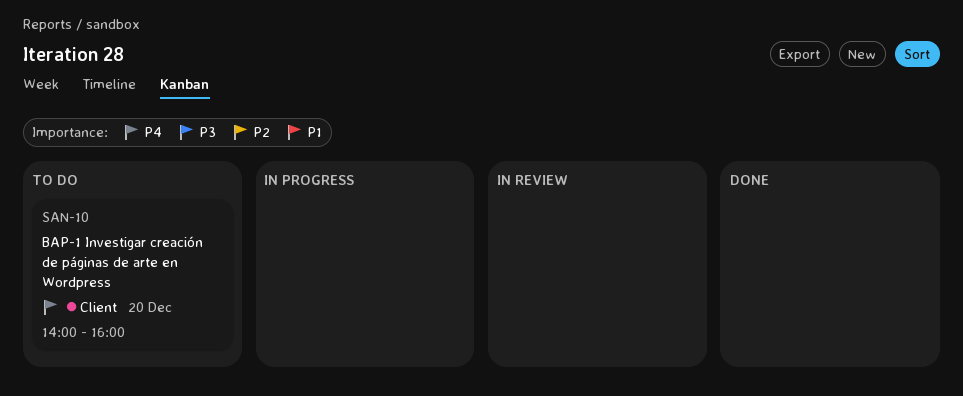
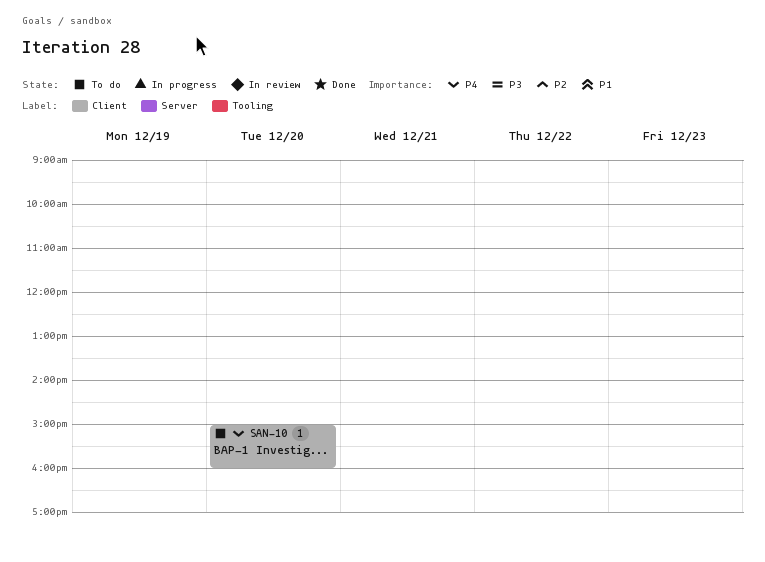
SAN-10, begins: 14:00 -> 15:00

